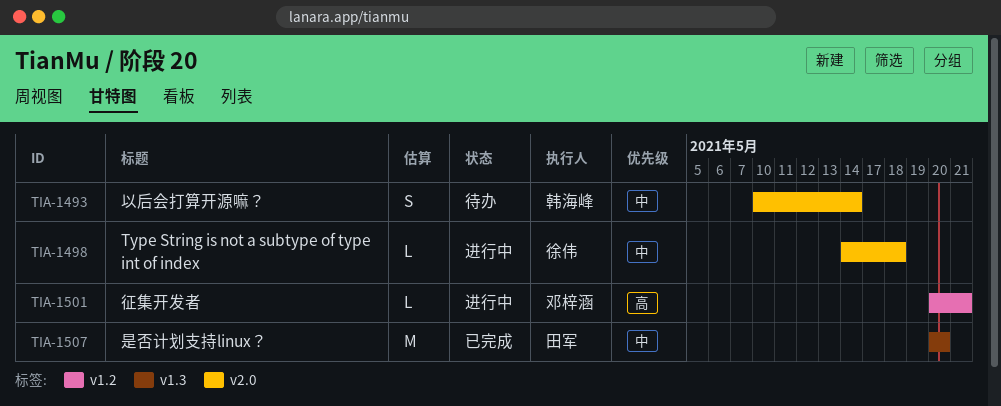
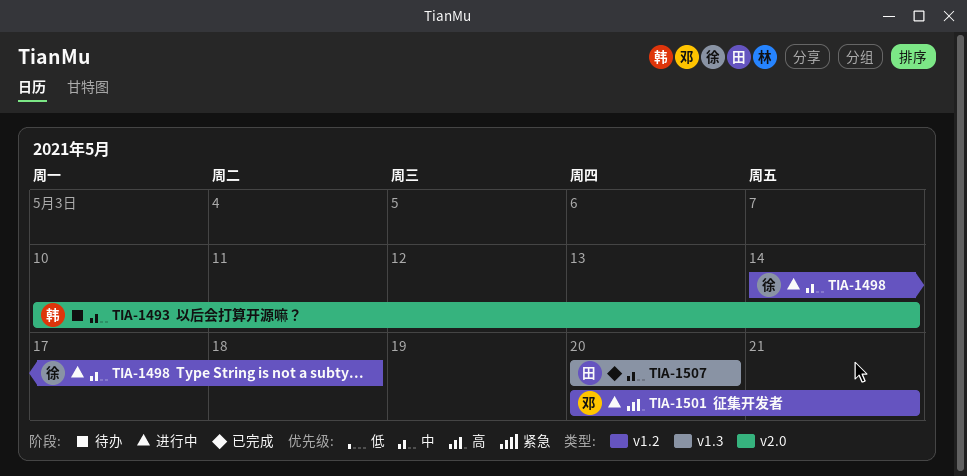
TIA-1498, label: v2.0 -> v1.2

